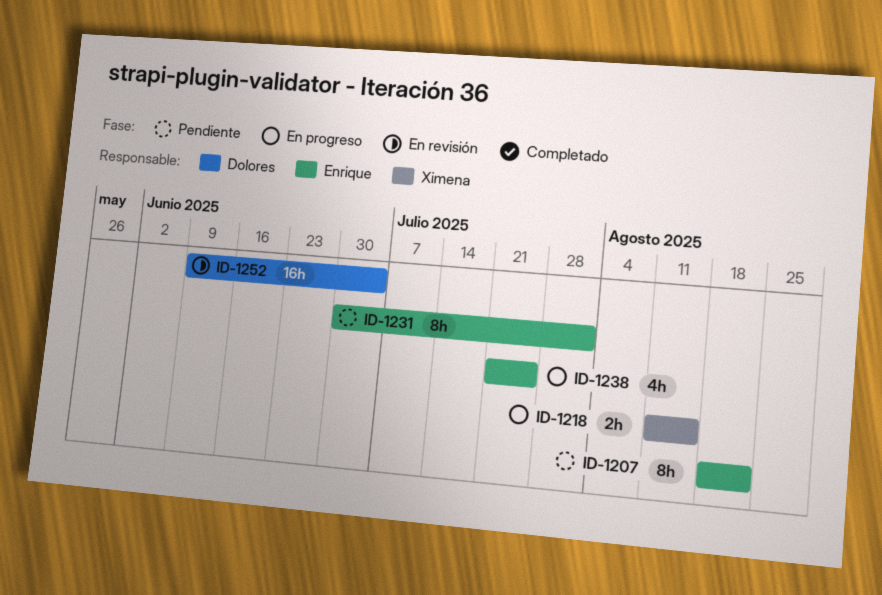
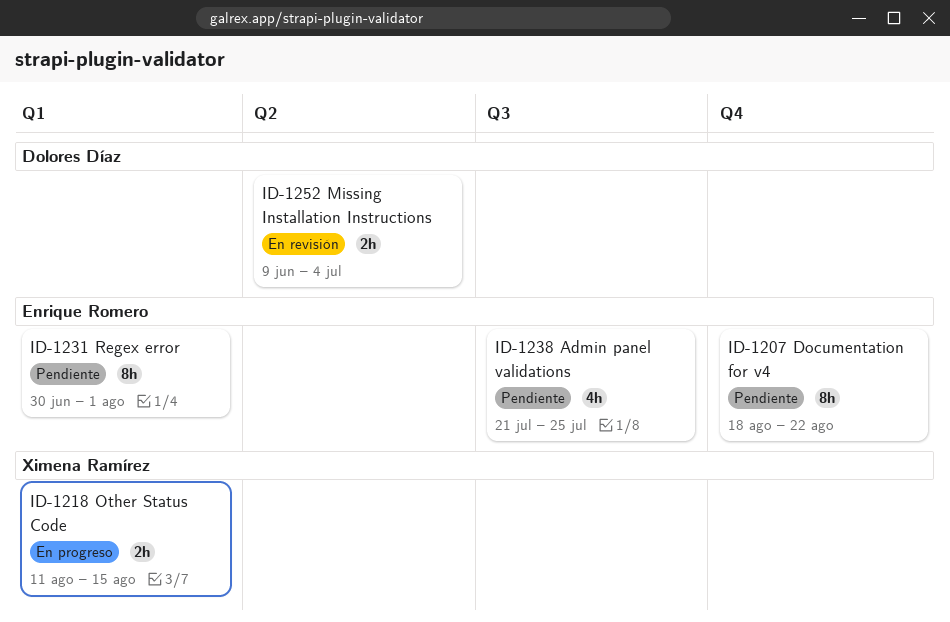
ID-1238, status: En progreso -> Pendiente
ID-1252, estimate: 16h -> 2h

